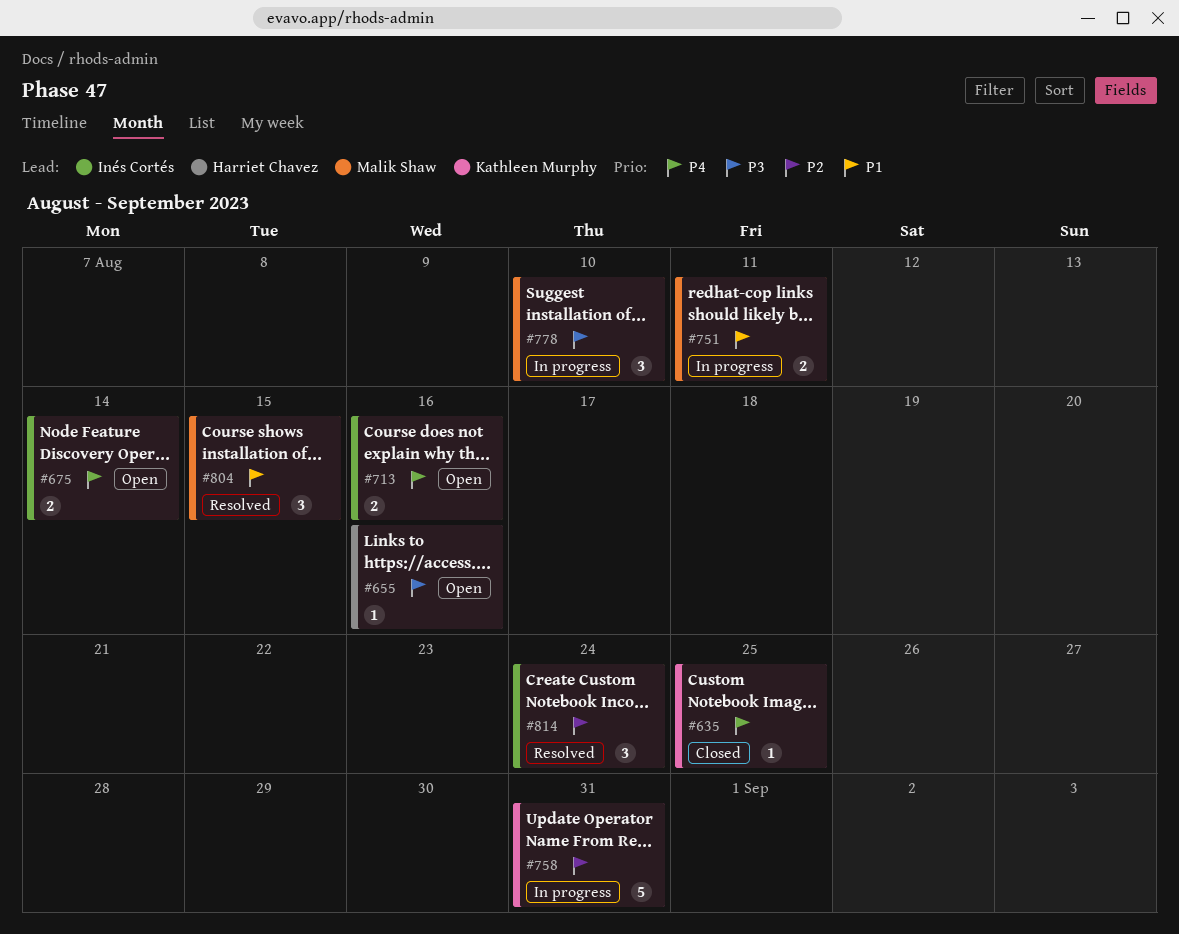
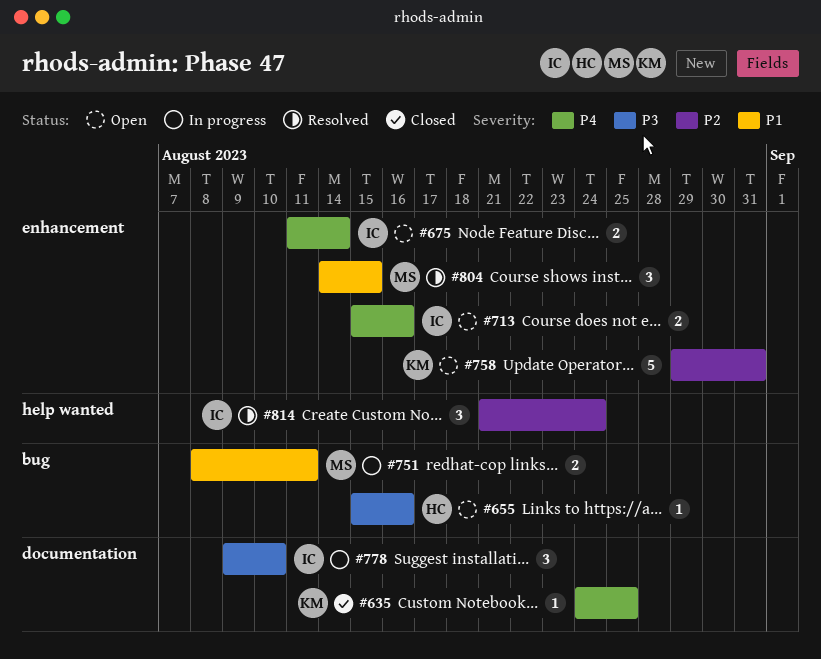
#758, status: In progress -> Open
#778, owner: Malik Shaw -> Inés Cortés

